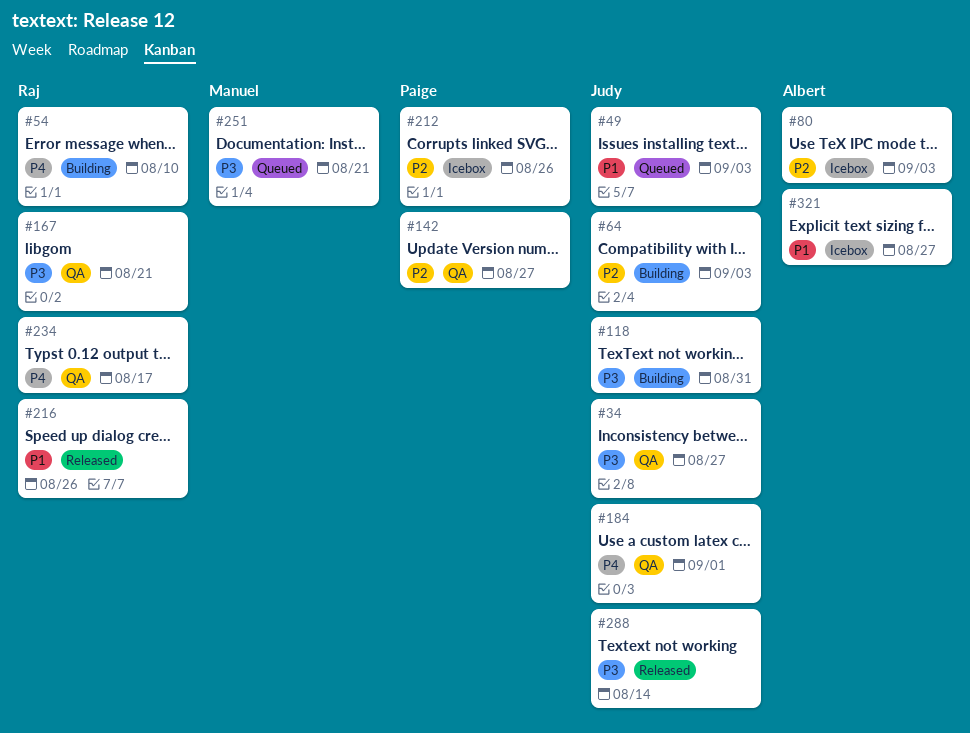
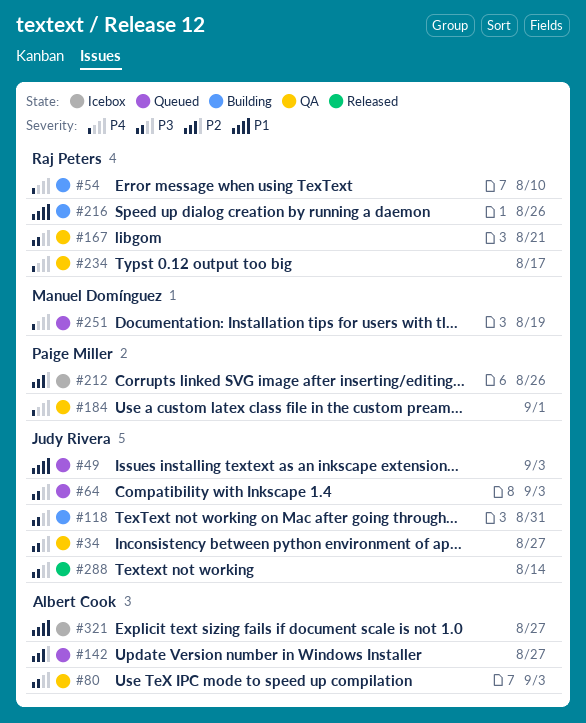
#64, status: Building -> Queued
#64, priority: P2 -> P3
#80, status: Icebox -> QA
#80, priority: P2 -> P3
#142, status: QA -> Queued
#142, owner: Paige Miller -> Albert Cook
#184, owner: Judy Rivera -> Paige Miller
#216, status: Released -> Building
#251, priority: P3 -> P4
#251, due: Aug 21 -> Aug 19

